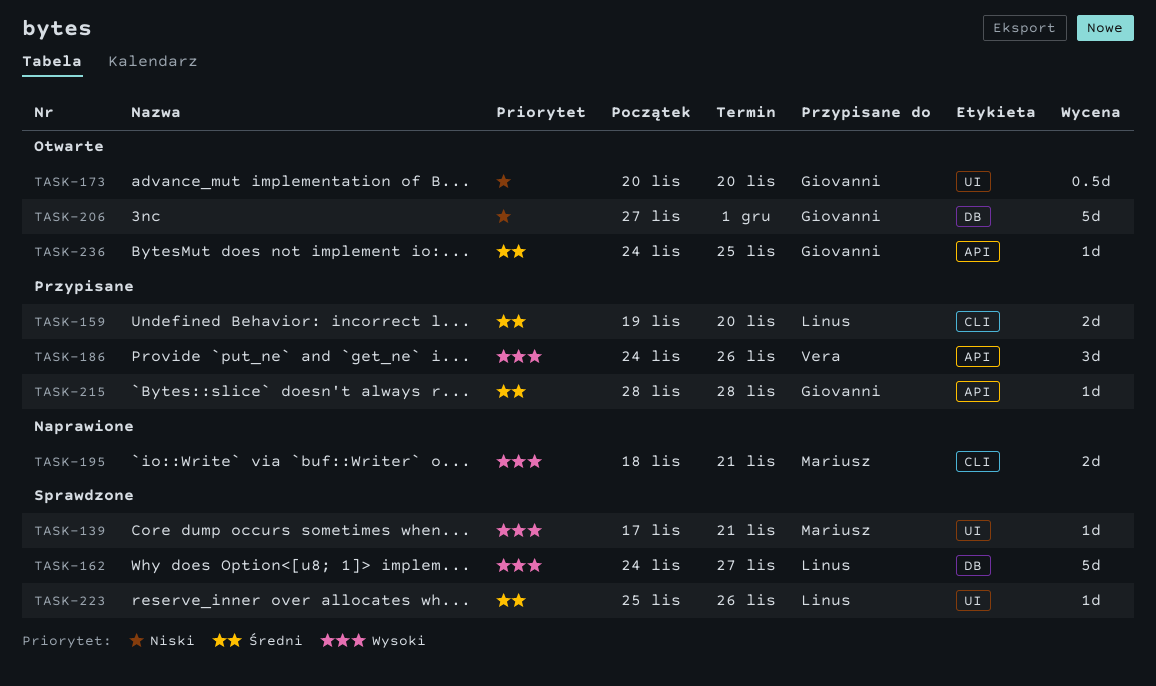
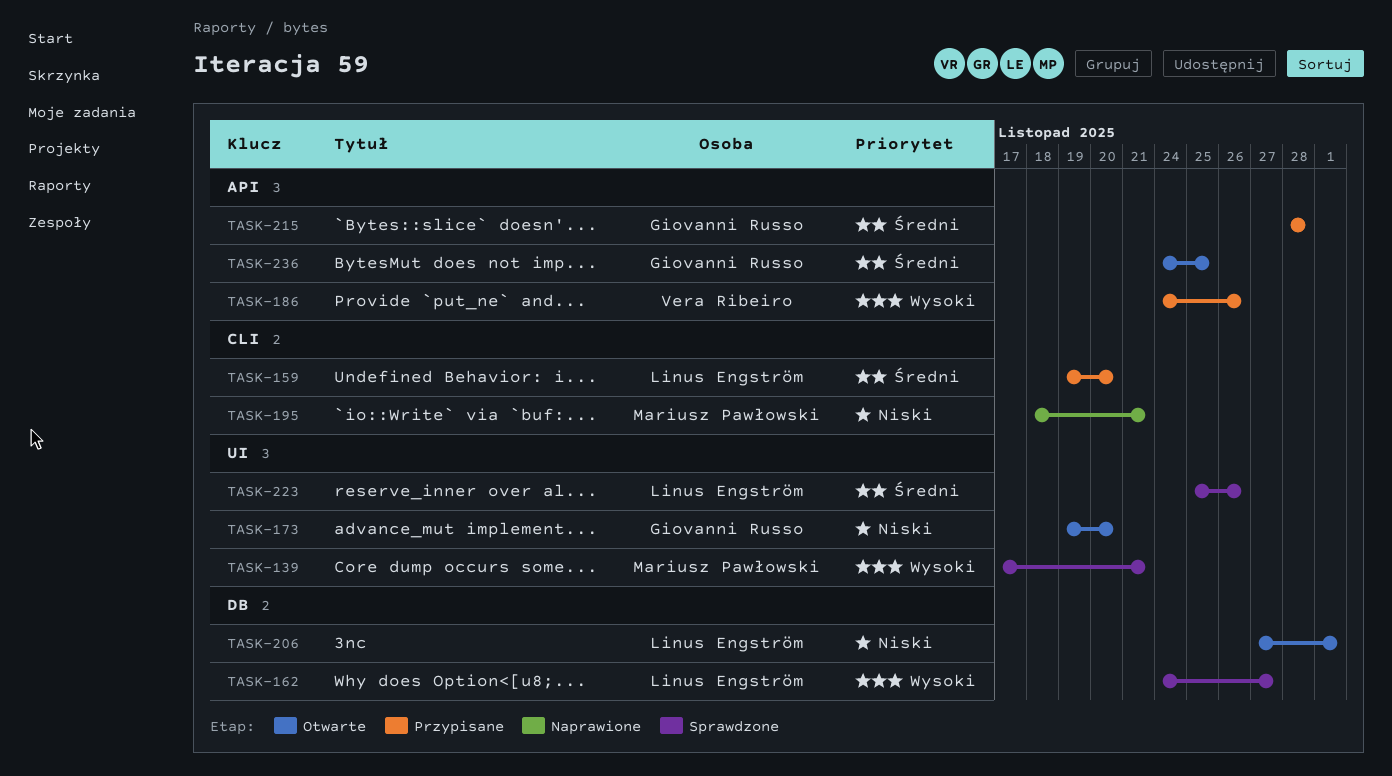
TASK-173, start: Nov 20 -> Nov 19
TASK-195, priority: Wysoki -> Niski
TASK-206, owner: Giovanni Russo -> Linus Engström

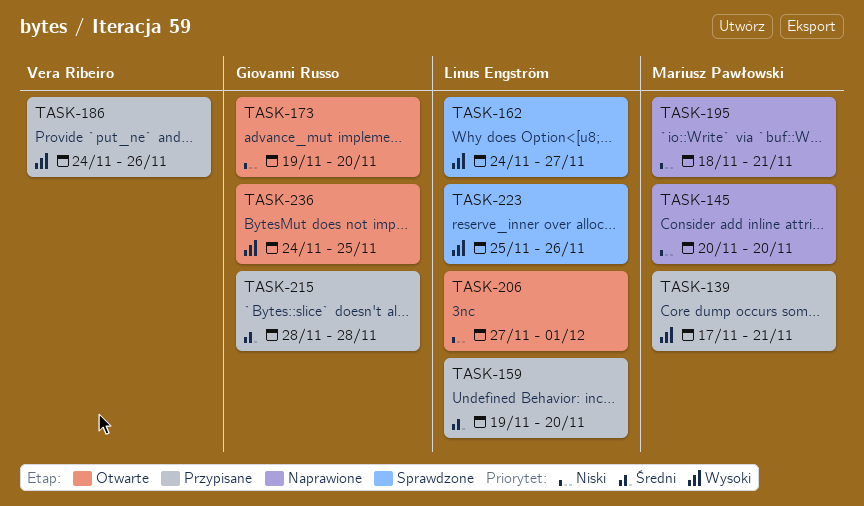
TASK-139, status: Sprawdzone -> Przypisane
TASK-145: none -> present
TASK-223, priority: Średni -> Wysoki
TASK-236, priority: Średni -> Wysoki

